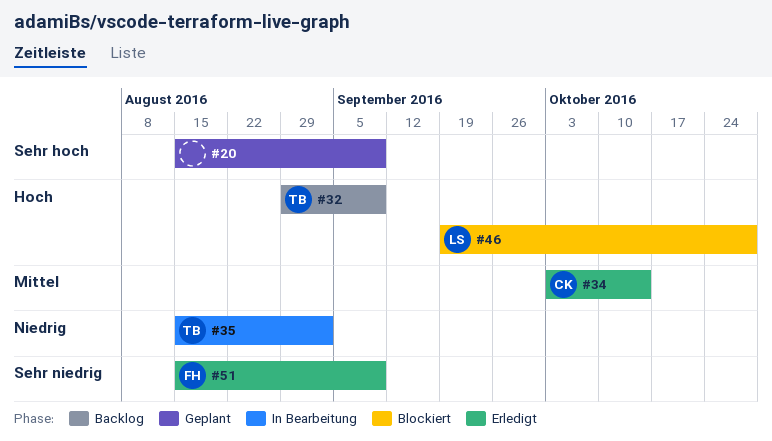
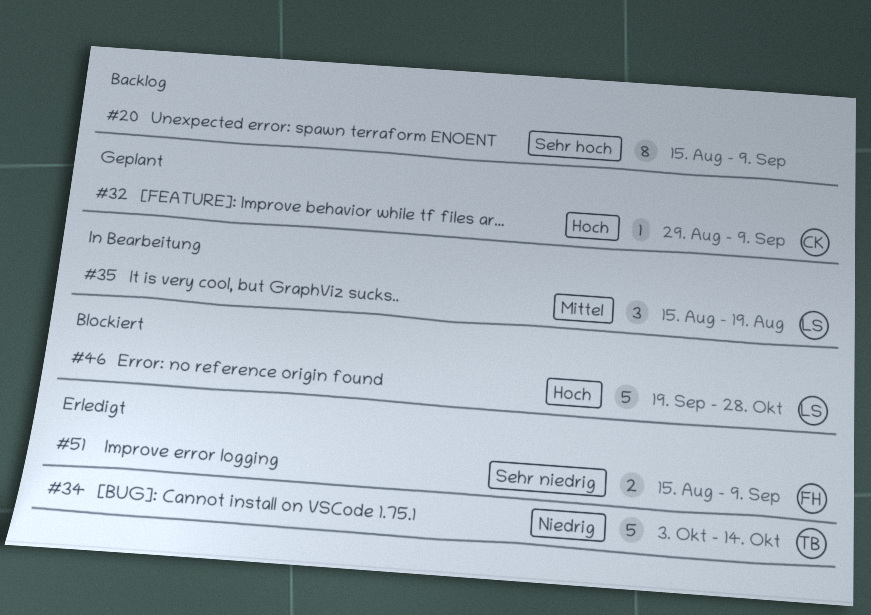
#20, status: Geplant -> Backlog
#32, status: Backlog -> Geplant
#32, owner: TB -> CK
#34, owner: CK -> TB
#34, priority: Mittel -> Niedrig
#35, owner: TB -> LS
#35, priority: Niedrig -> Mittel
#35, due: Sep 2 -> Aug 19

